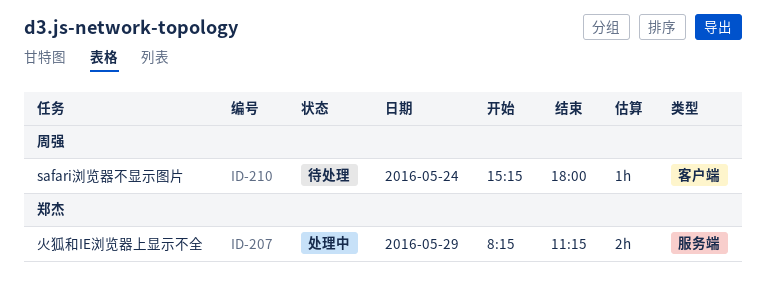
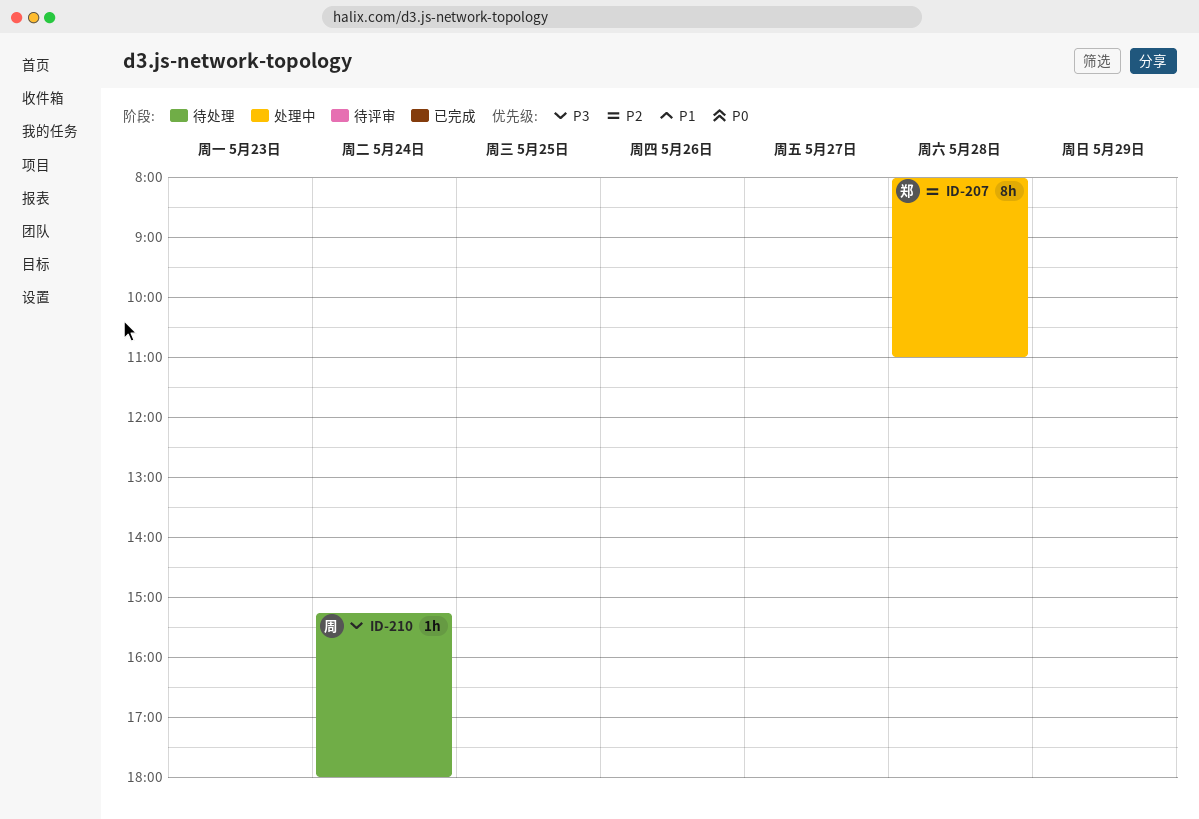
ID-207, estimate: 2h -> 8h
ID-207, day: May 29 -> May 28
ID-207, begins: 08:15 -> 08:00
ID-207, ends: 11:15 -> 11:00

